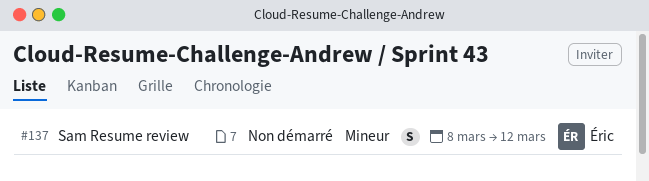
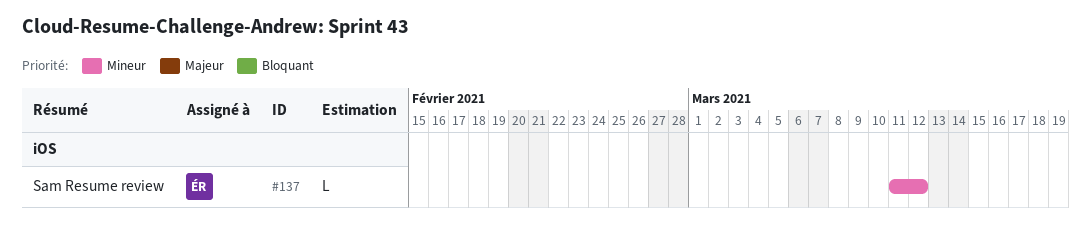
#137, estimate: S -> L
#137, start: Mar 8 -> Mar 11

